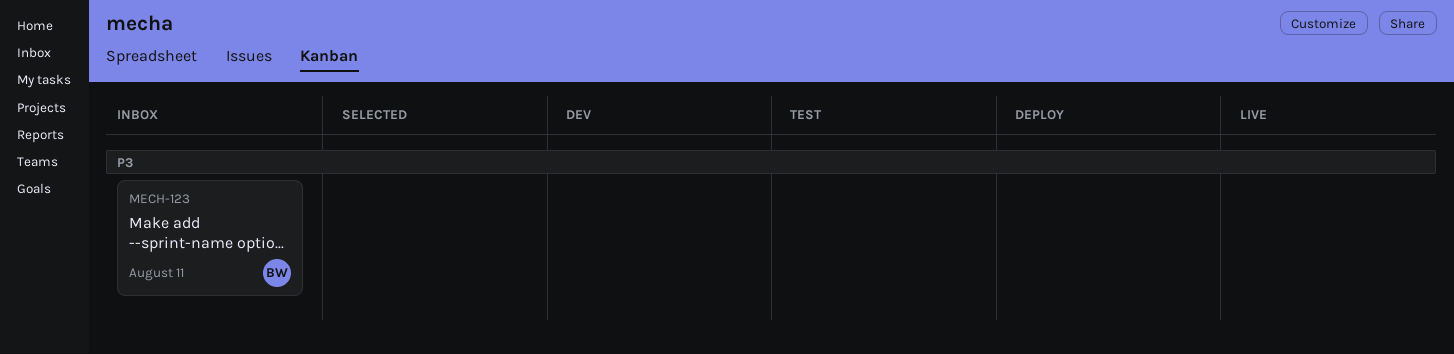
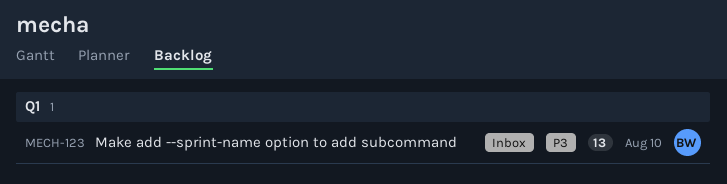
MECH-123, due: Aug 11 -> Aug 10

